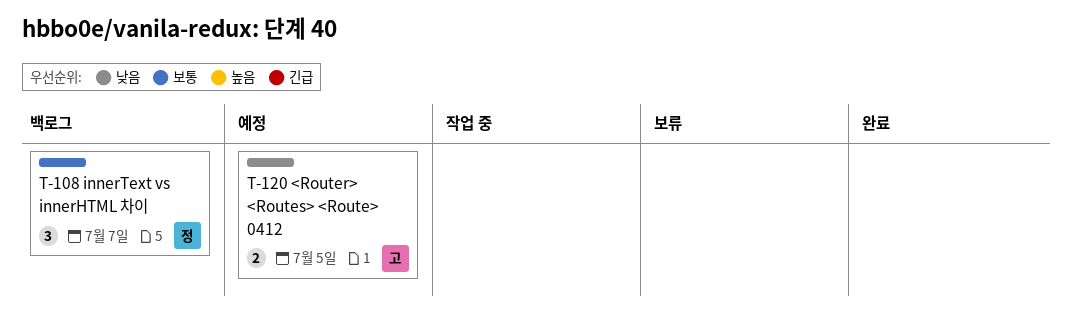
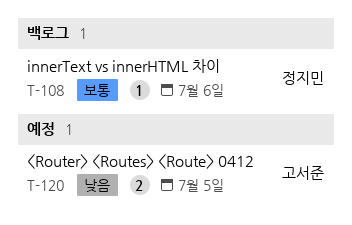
T-108, estimate: 3 -> 1
T-108, due: Jul 7 -> Jul 6

